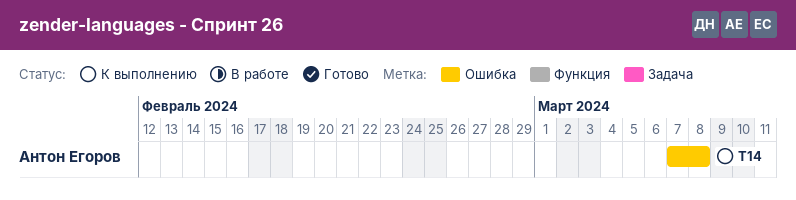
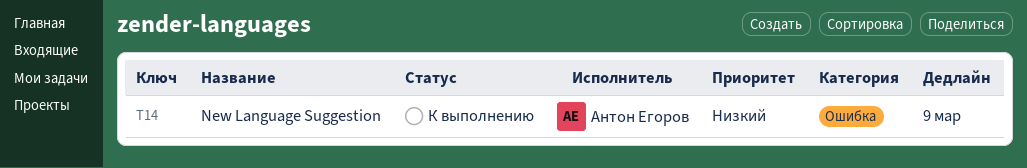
T14, due: Mar 8 -> Mar 9

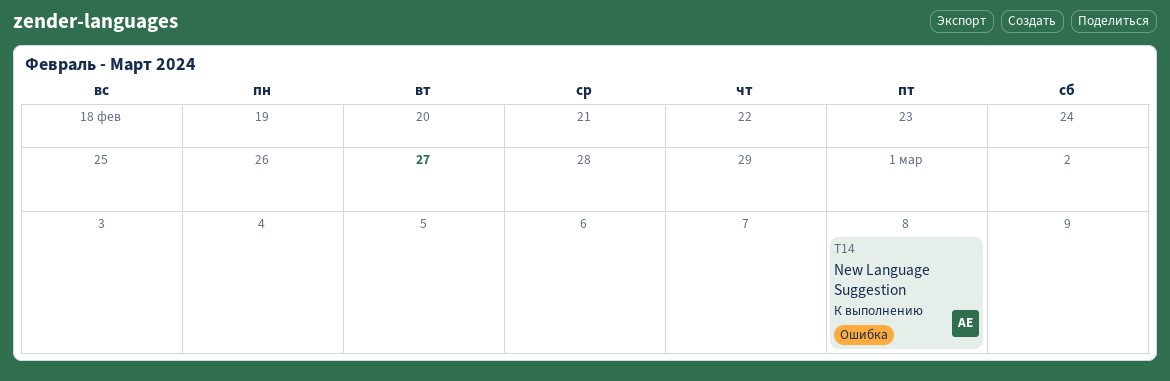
T14, due: Mar 9 -> Mar 8

